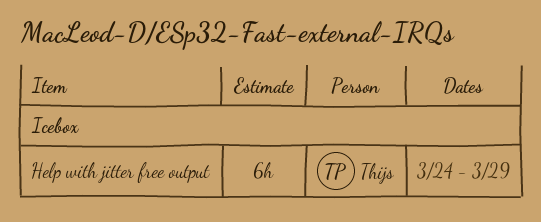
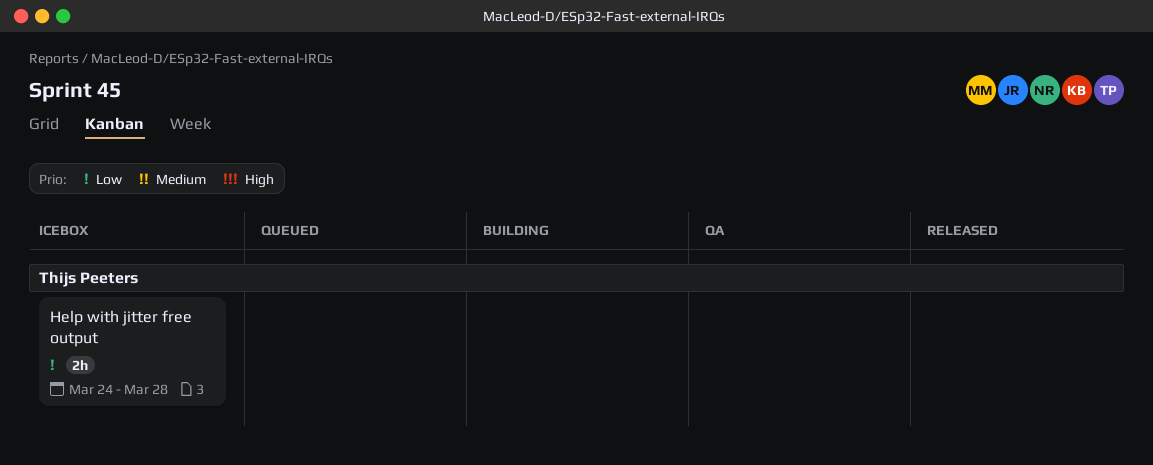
Help with jitter free output, estimate: 6h -> 2h
Help with jitter free output, due: Mar 29 -> Mar 28

